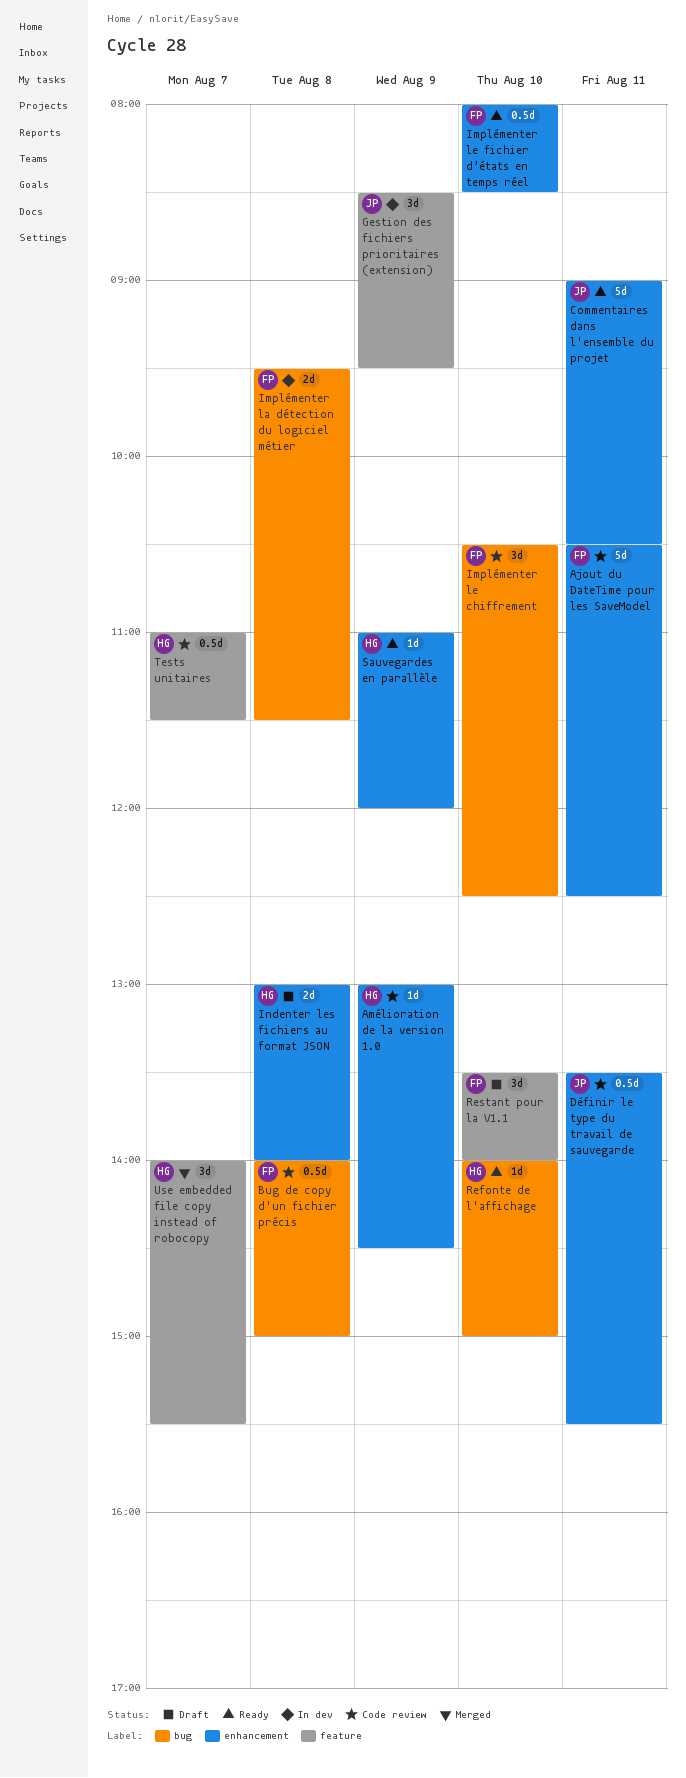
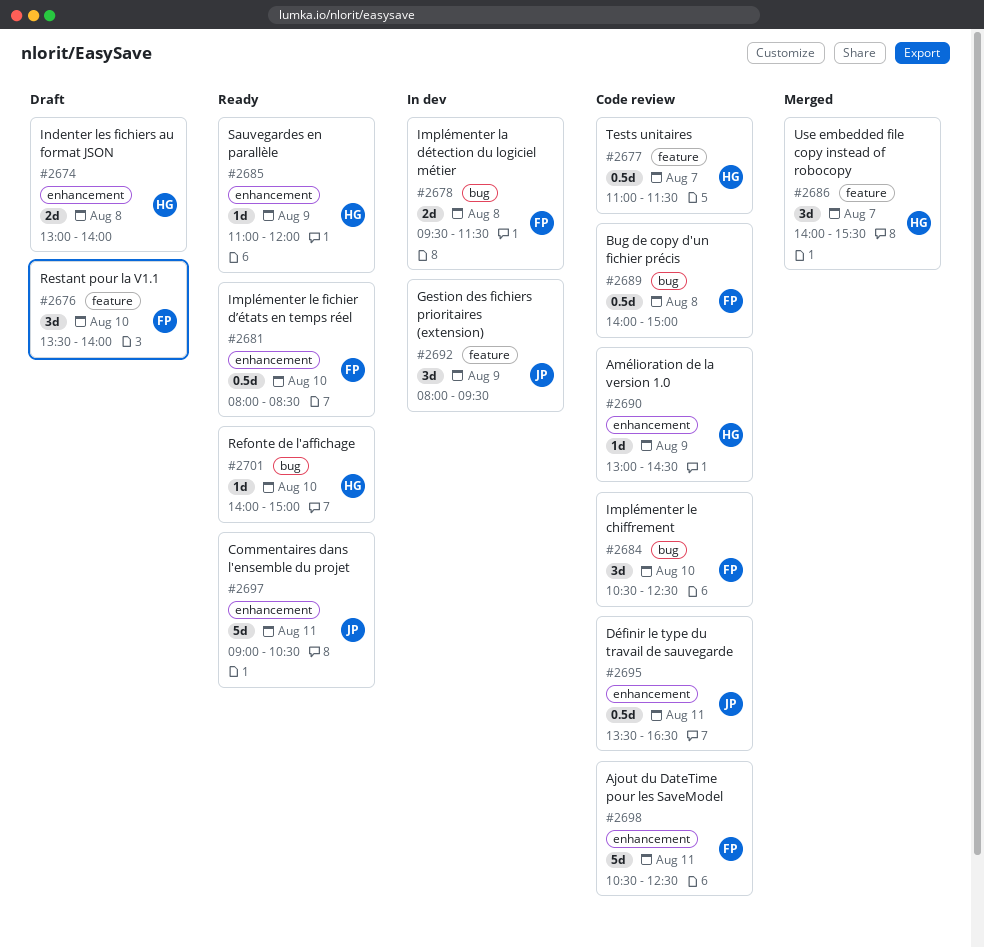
Définir le type du travail de sauvegarde, ends: 15:30 -> 16:30
Gestion des fichiers prioritaires (extension), begins: 08:30 -> 08:00

